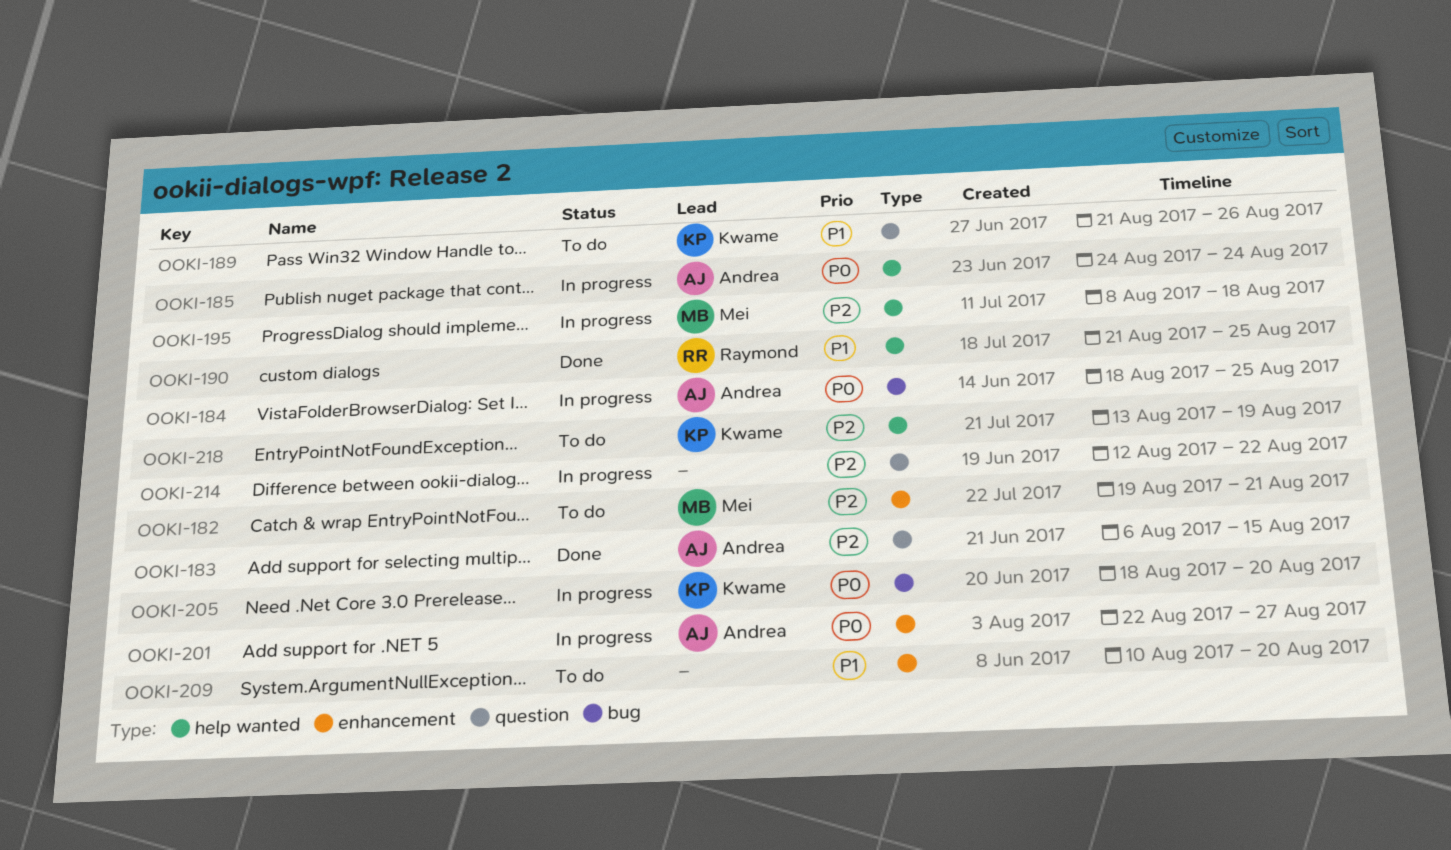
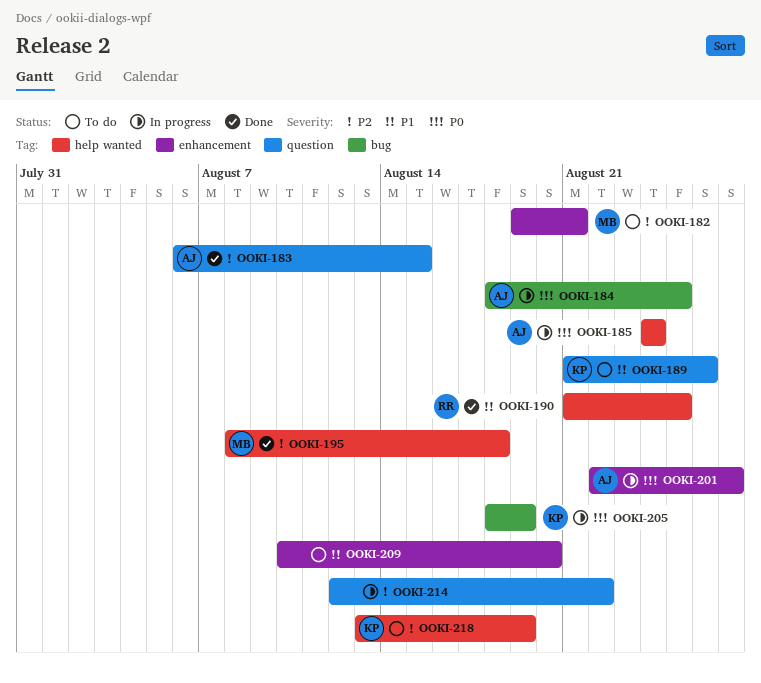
OOKI-195, status: In progress -> Done
OOKI-205, due: Aug 20 -> Aug 19

